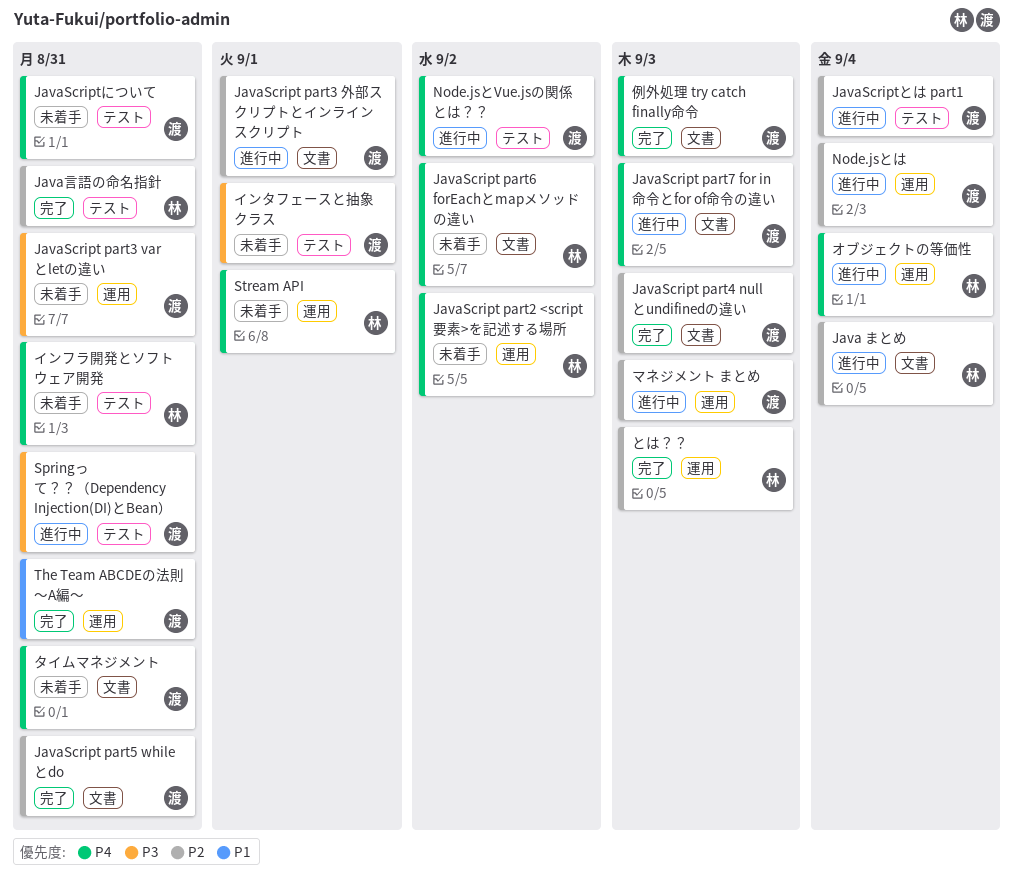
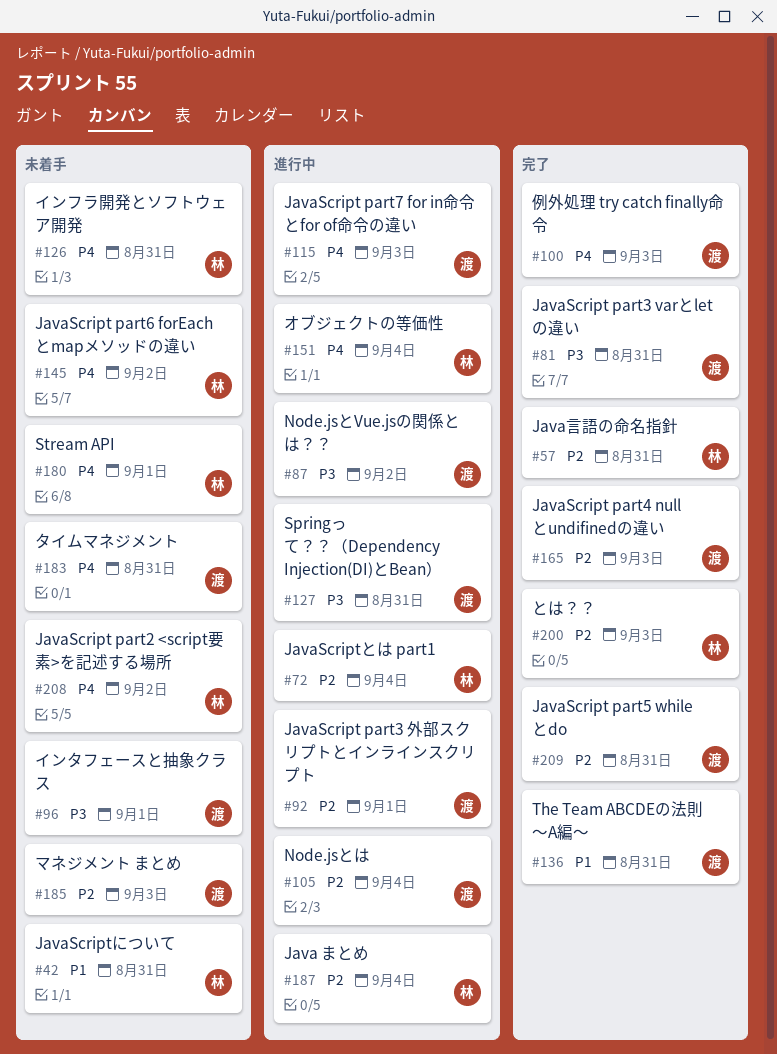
JavaScript part3 varとletの違い, status: 未着手 -> 完了
JavaScriptとは part1, owner: 渡 -> 林
JavaScriptについて, owner: 渡 -> 林
JavaScriptについて, priority: P4 -> P1
Node.jsとVue.jsの関係とは？？, priority: P4 -> P3
マネジメント まとめ, status: 進行中 -> 未着手

